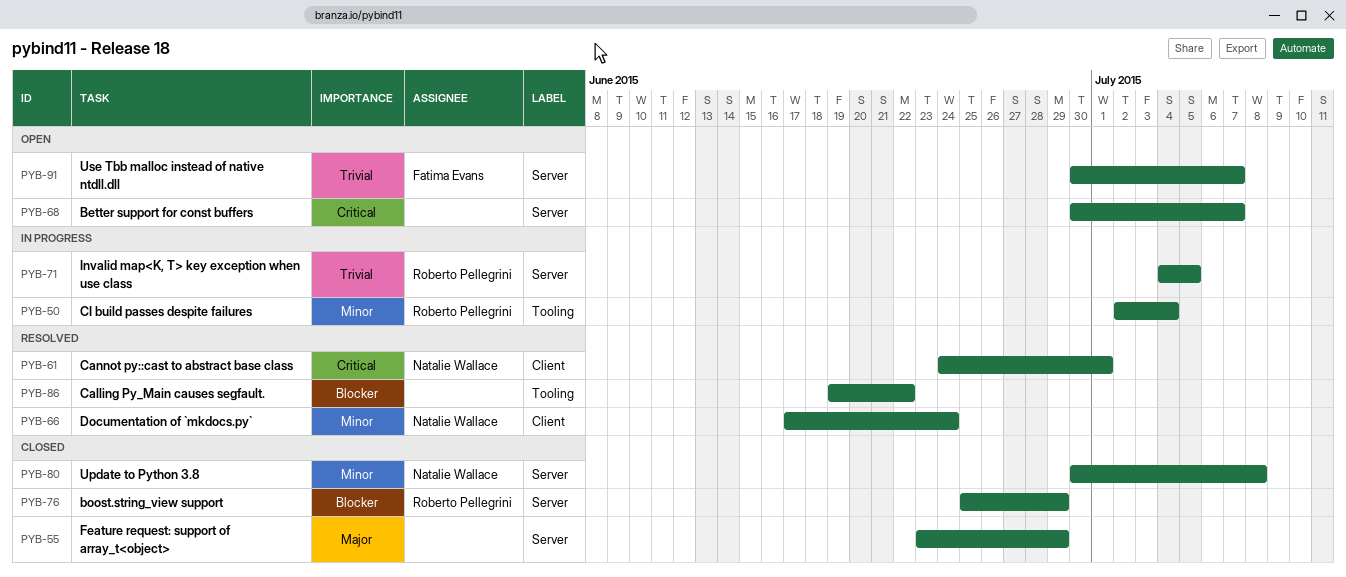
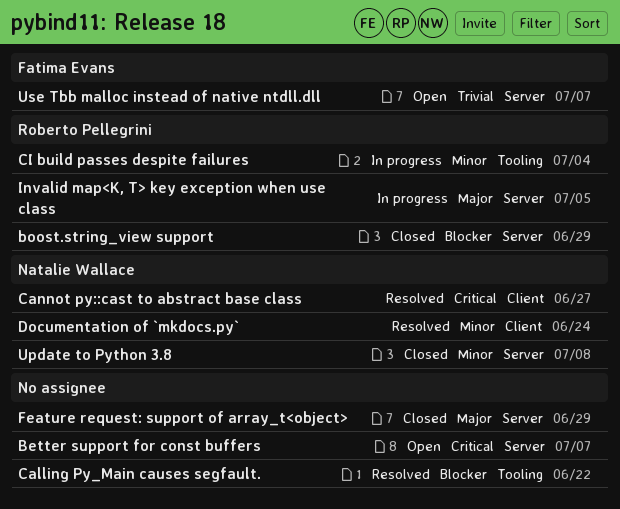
Cannot py::cast to abstract base class, due: Jul 1 -> Jun 27
Invalid map<K, T> key exception when use class, priority: Trivial -> Major

